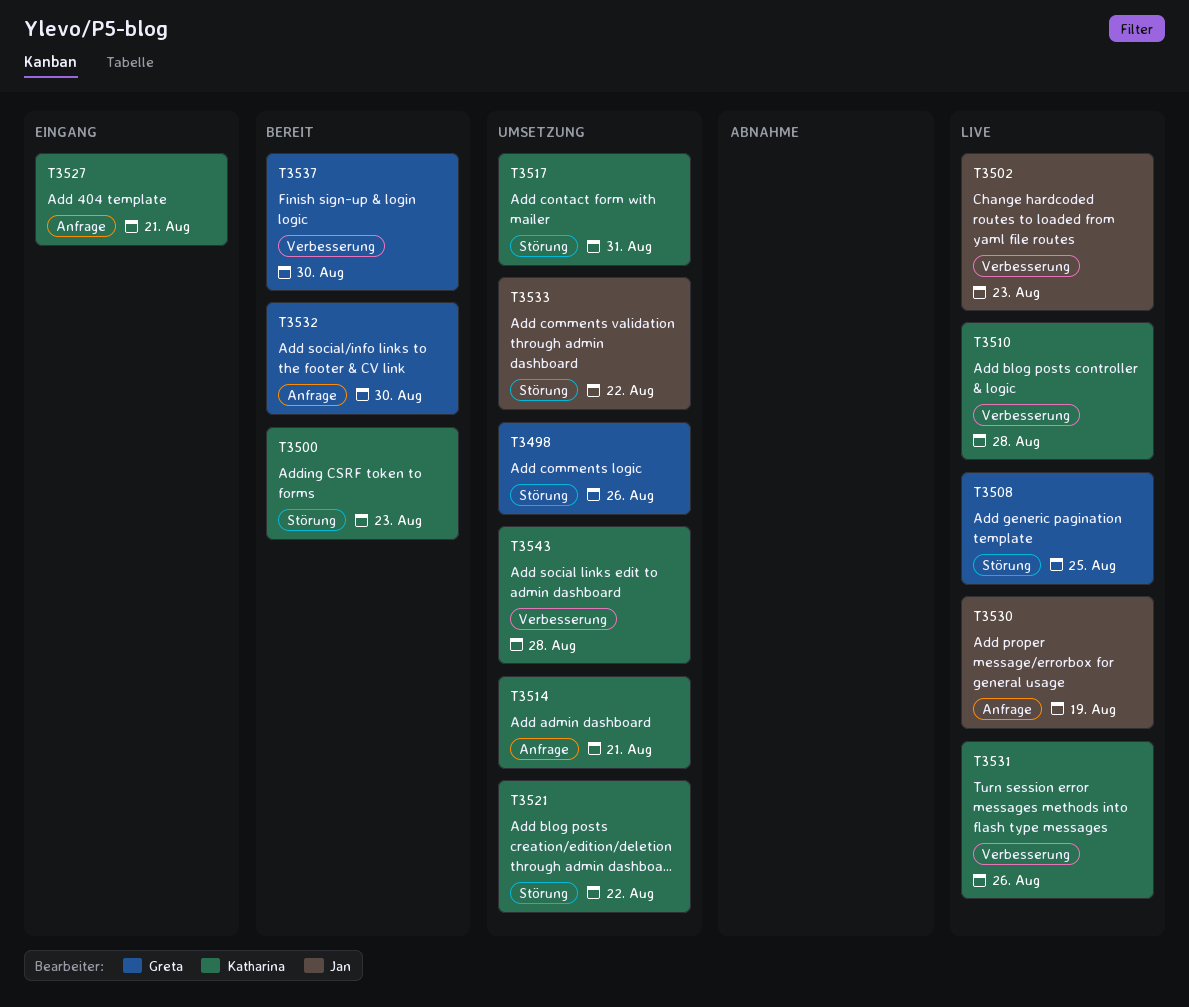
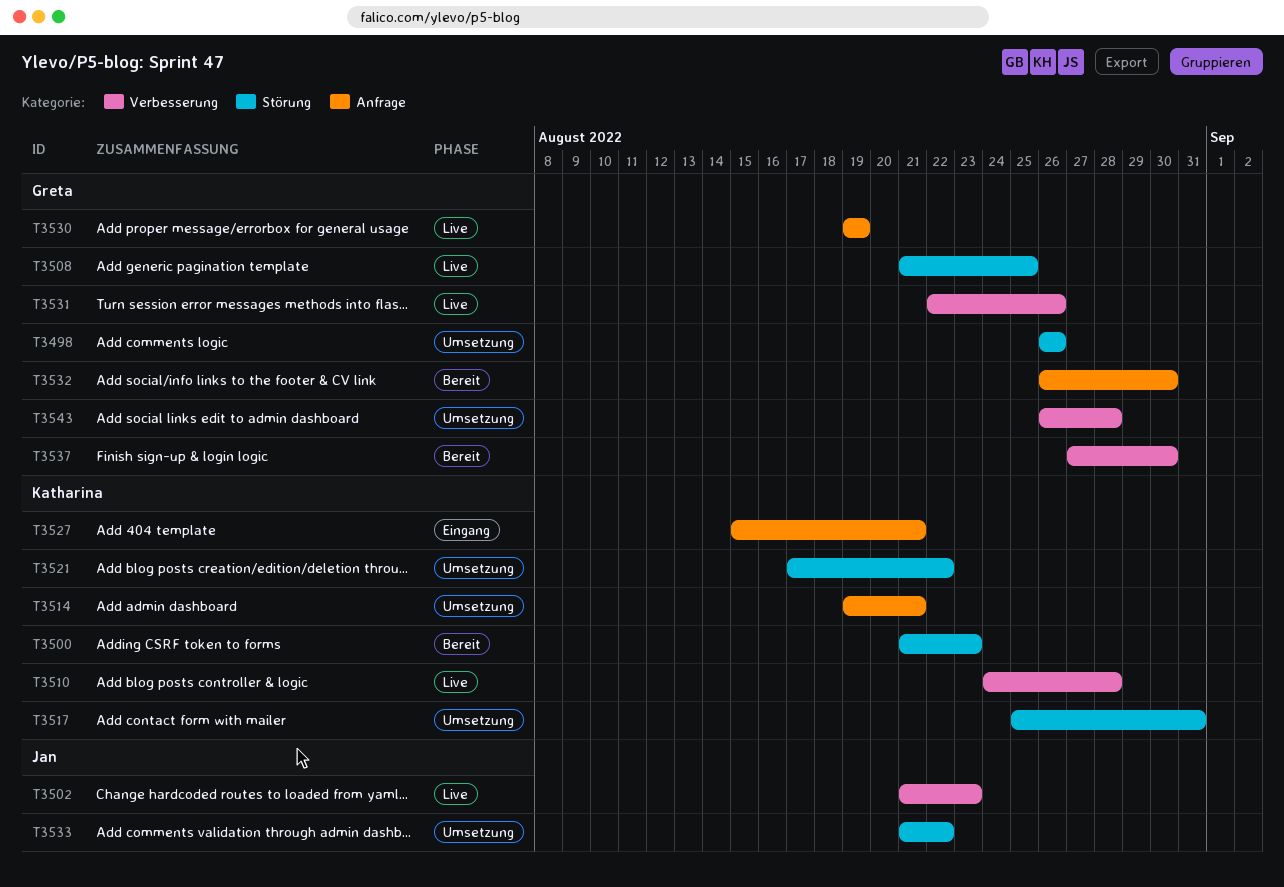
T3530, owner: Jan -> Greta
T3531, owner: Katharina -> Greta
T3543, owner: Katharina -> Greta

